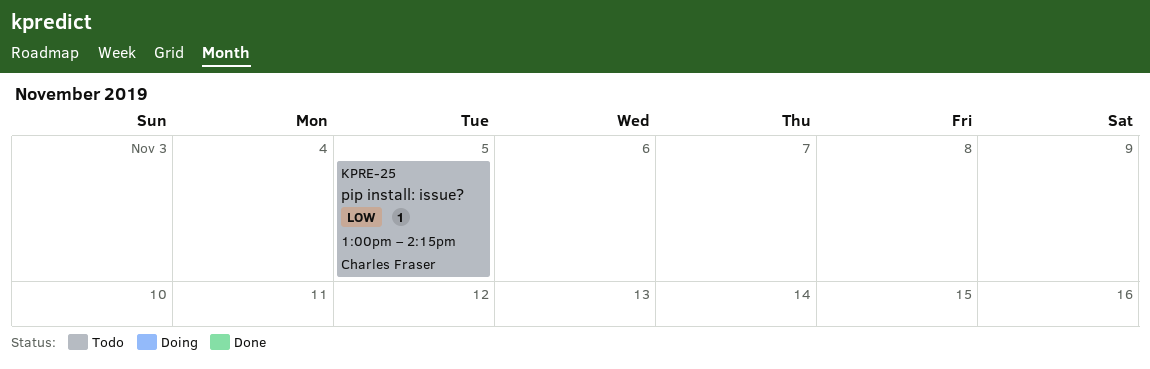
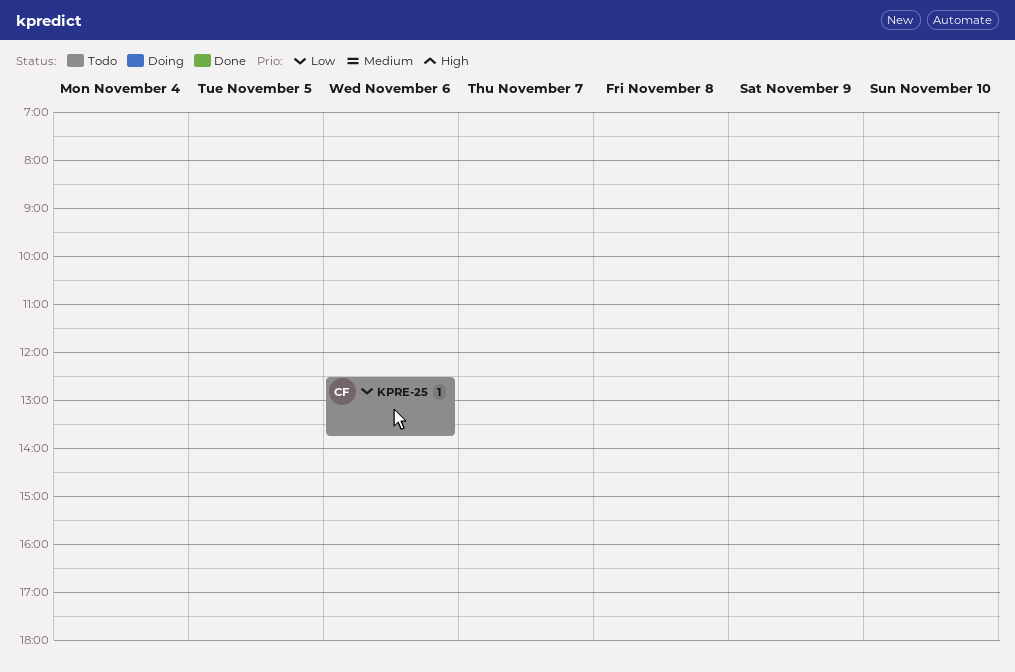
KPRE-25, day: Nov 5 -> Nov 6
KPRE-25, begins: 13:00 -> 12:30
KPRE-25, ends: 14:15 -> 13:45

